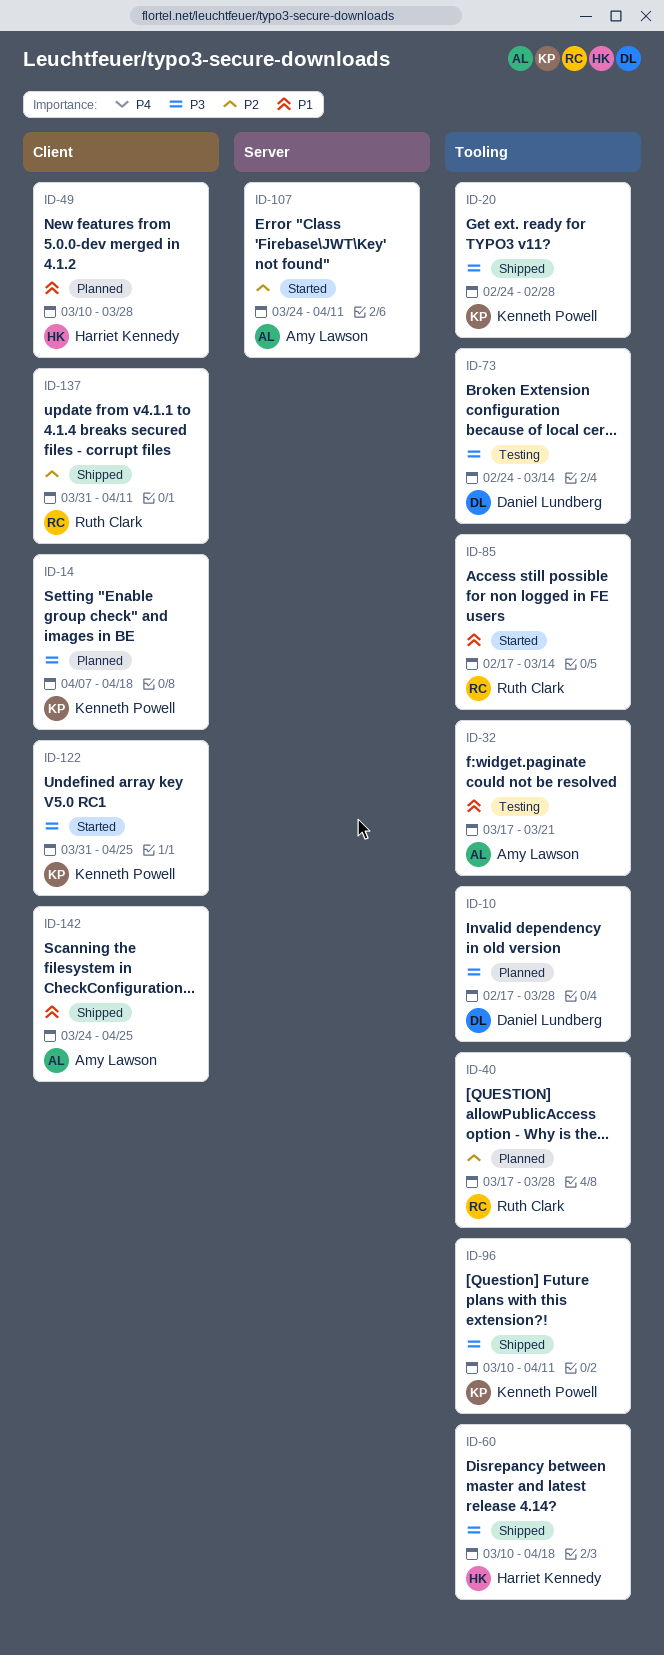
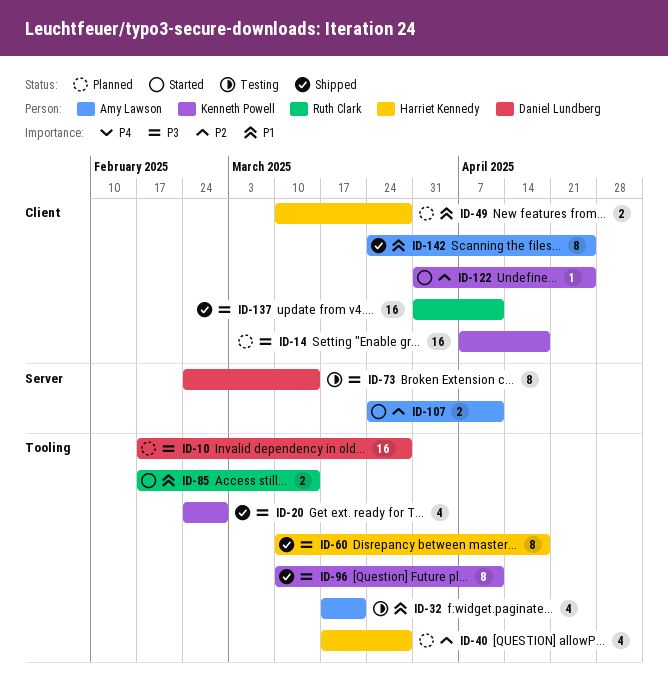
ID-40, owner: Ruth Clark -> Harriet Kennedy
ID-73, label: Tooling -> Server
ID-122, priority: P3 -> P2
ID-137, priority: P2 -> P3

